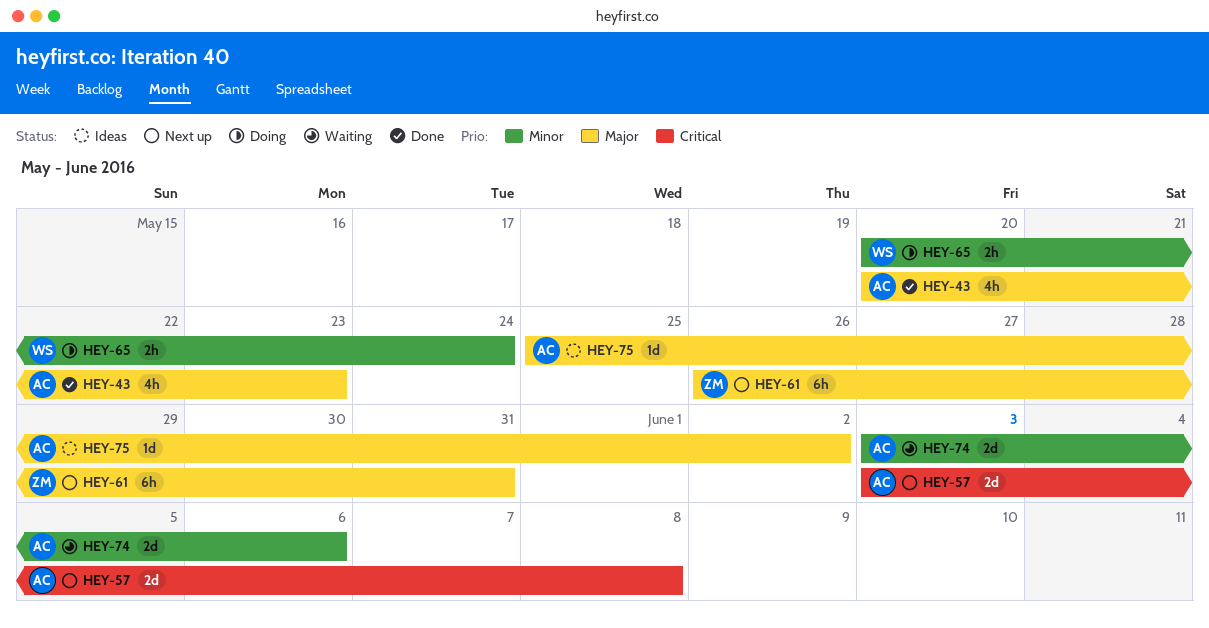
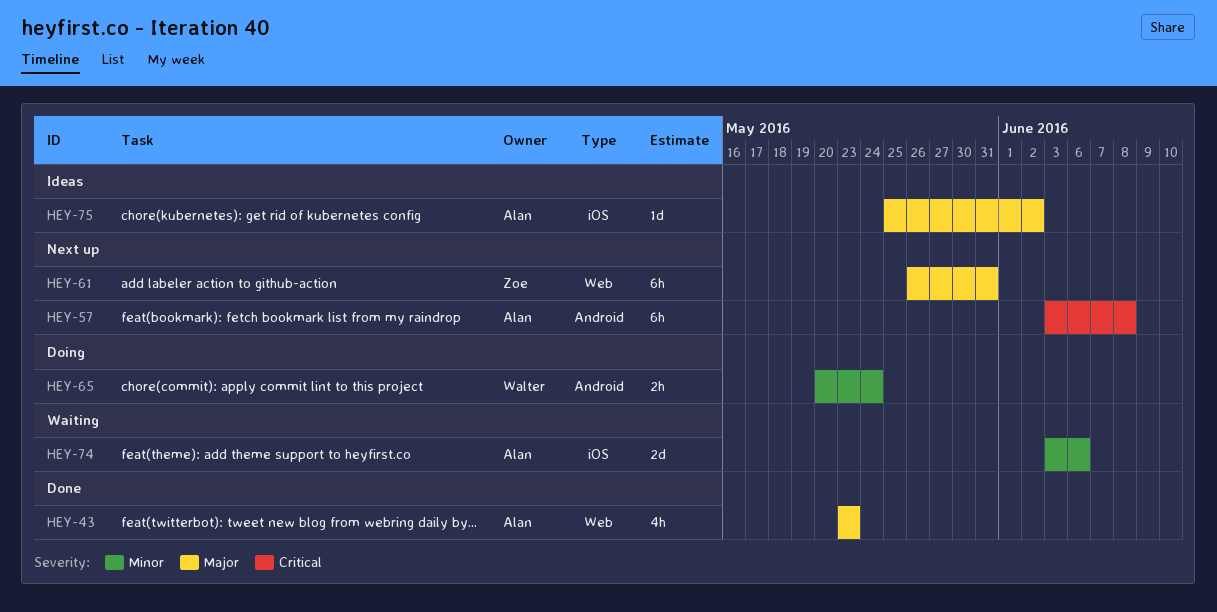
HEY-43, start: May 20 -> May 23
HEY-57, estimate: 2d -> 6h

